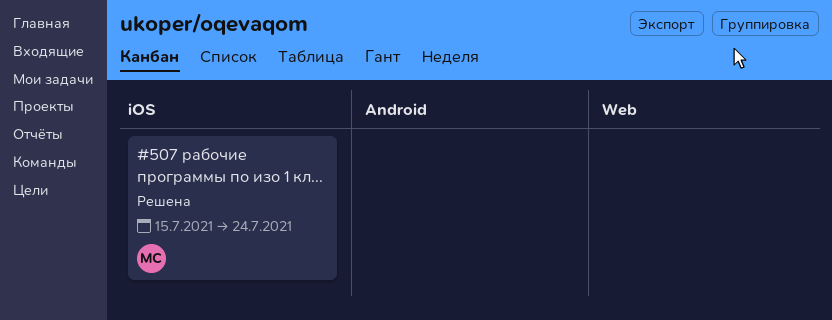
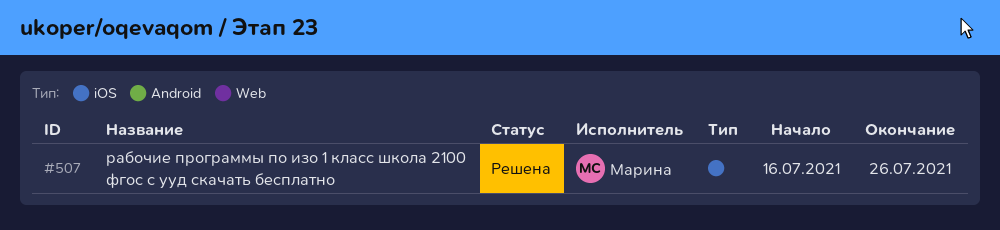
#507, start: Jul 15 -> Jul 16
#507, due: Jul 24 -> Jul 26

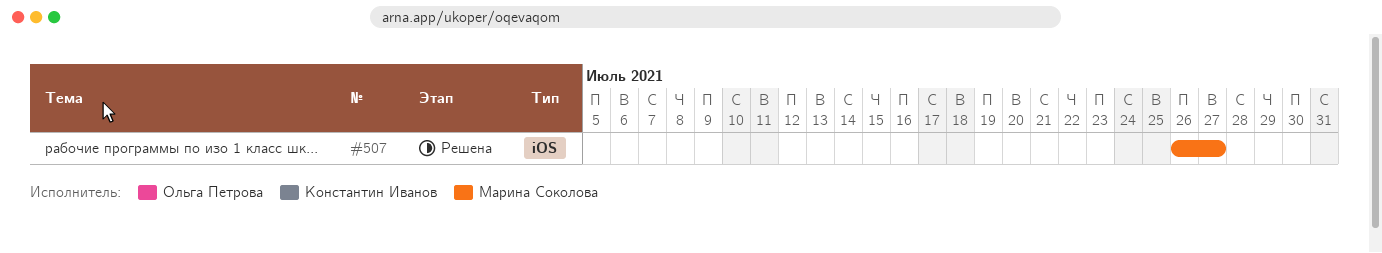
#507, start: Jul 16 -> Jul 26
#507, due: Jul 26 -> Jul 27

